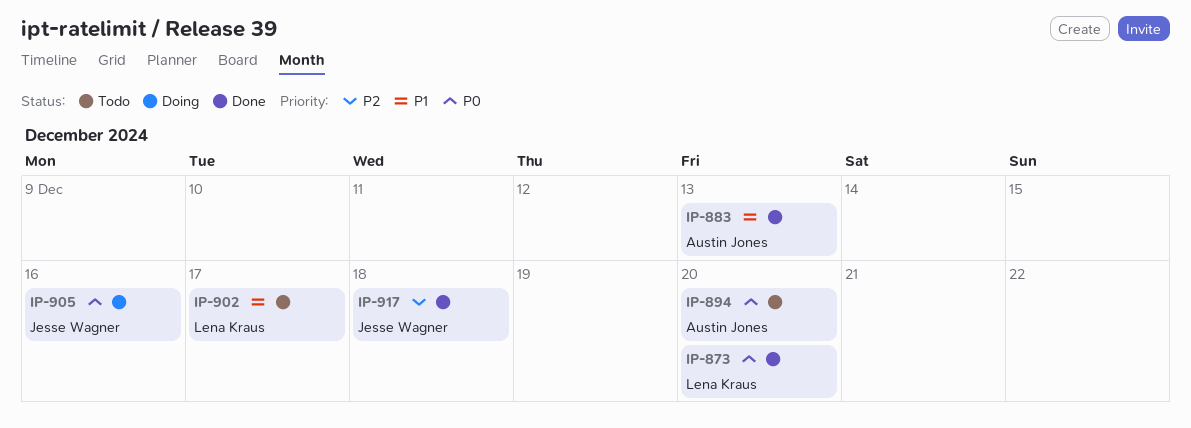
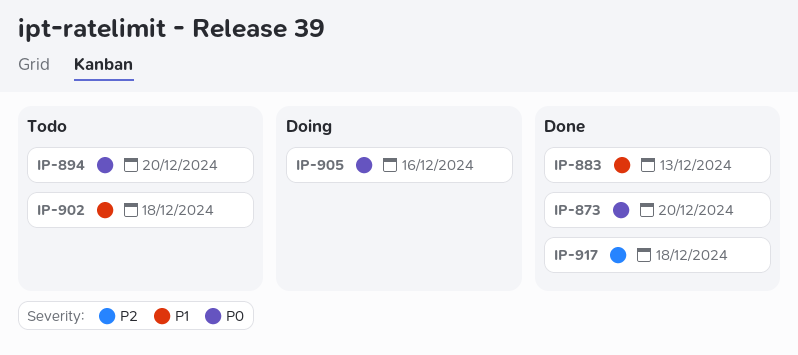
IP-902, due: Dec 17 -> Dec 18

